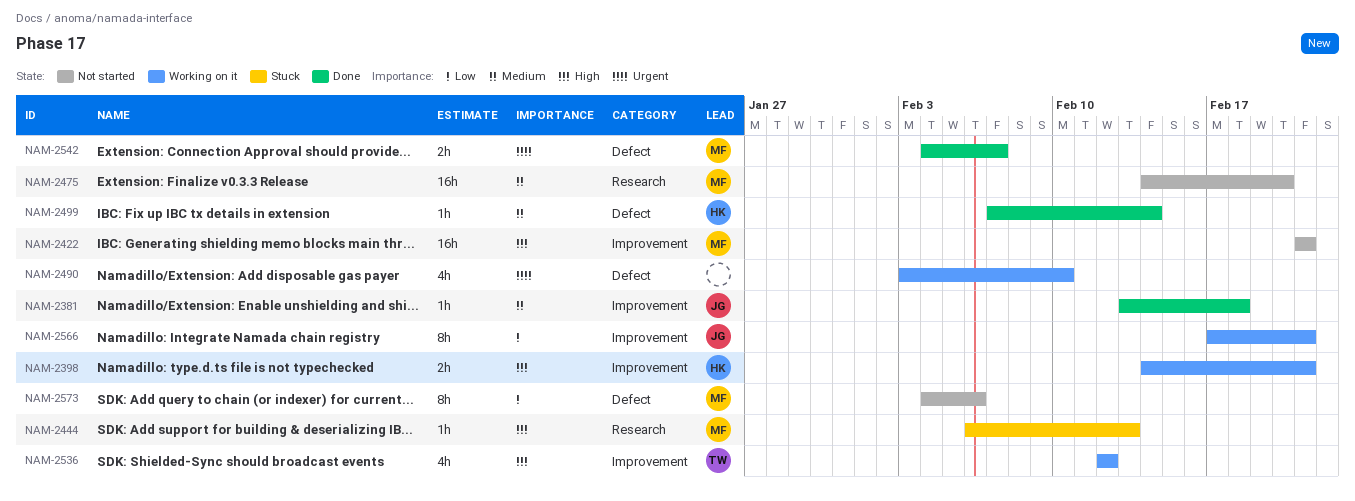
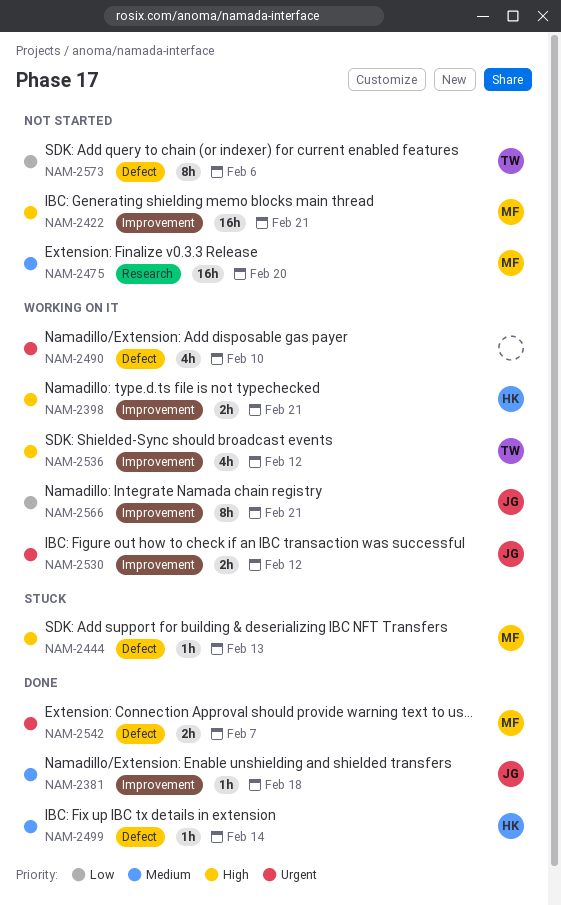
NAM-2444, label: Research -> Defect
NAM-2530: none -> present
NAM-2573, owner: MF -> TW

